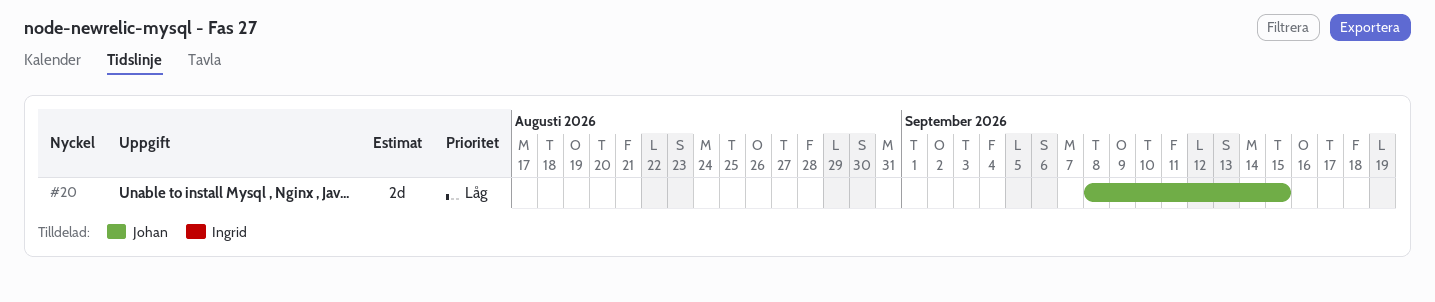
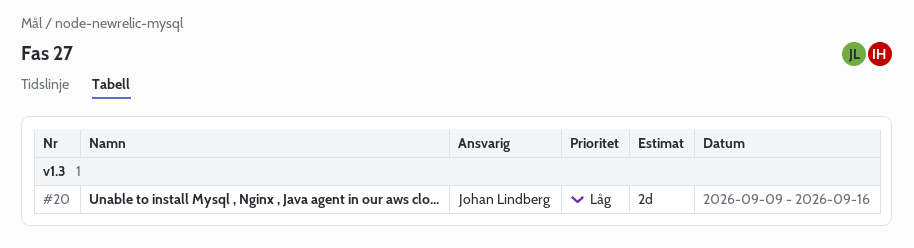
#20, start: Sep 8 -> Sep 9
#20, due: Sep 15 -> Sep 16

